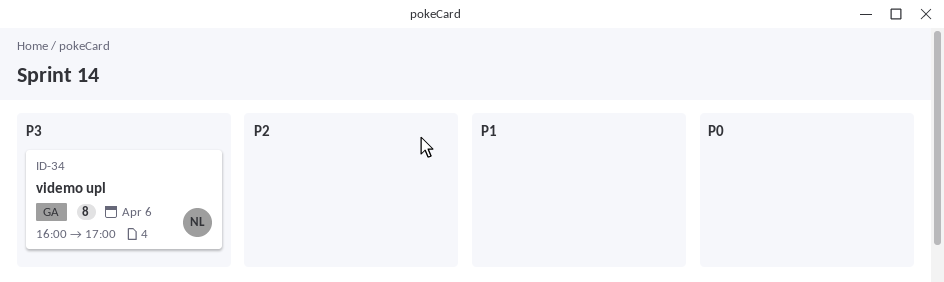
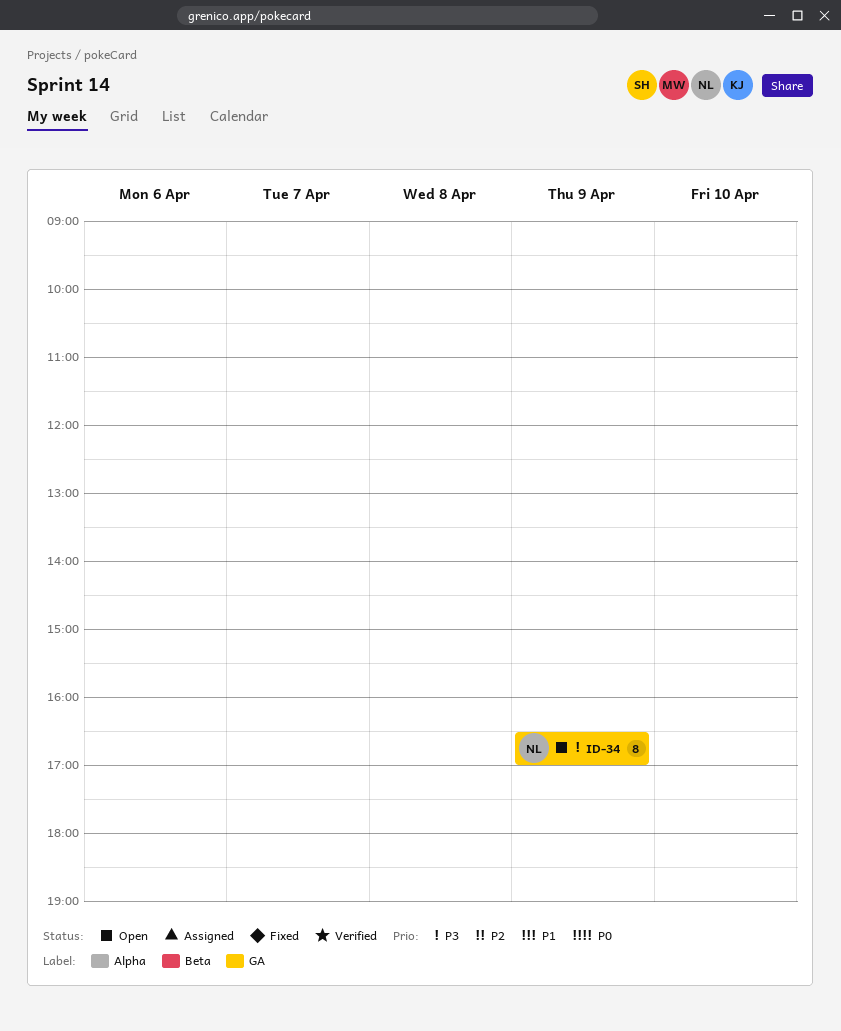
ID-34, day: Apr 6 -> Apr 9
ID-34, begins: 16:00 -> 16:30

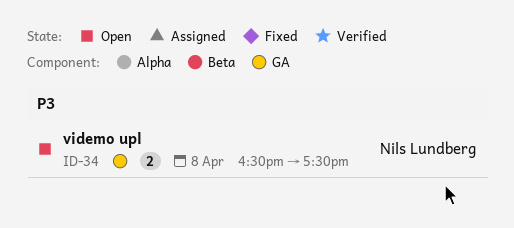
ID-34, estimate: 8 -> 2
ID-34, day: Apr 9 -> Apr 8
ID-34, ends: 17:00 -> 17:30

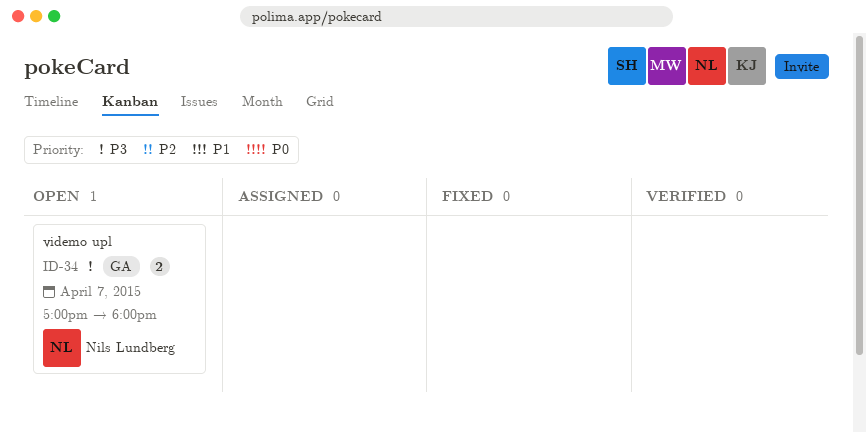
ID-34, day: Apr 8 -> Apr 7
ID-34, begins: 16:30 -> 17:00
ID-34, ends: 17:30 -> 18:00

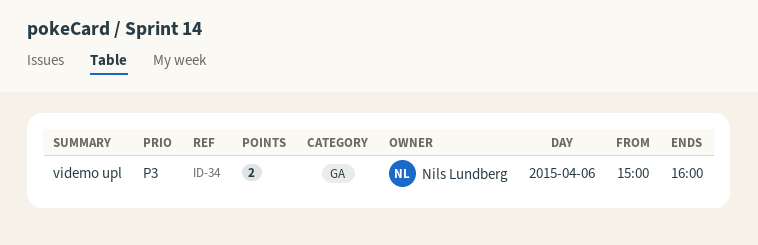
ID-34, day: Apr 7 -> Apr 6
ID-34, begins: 17:00 -> 15:00
ID-34, ends: 18:00 -> 16:00

